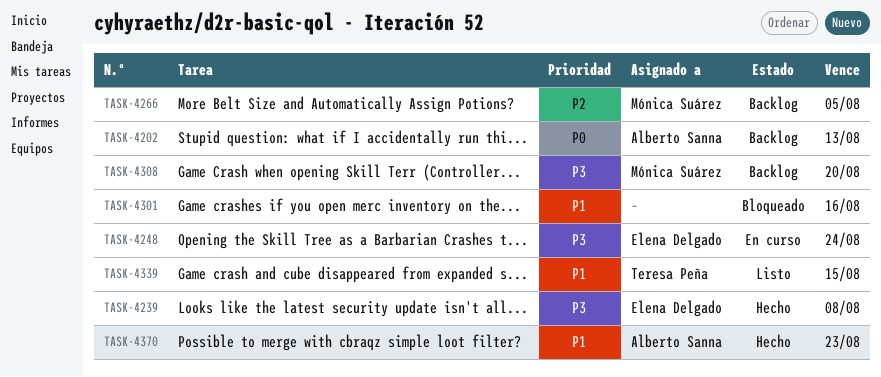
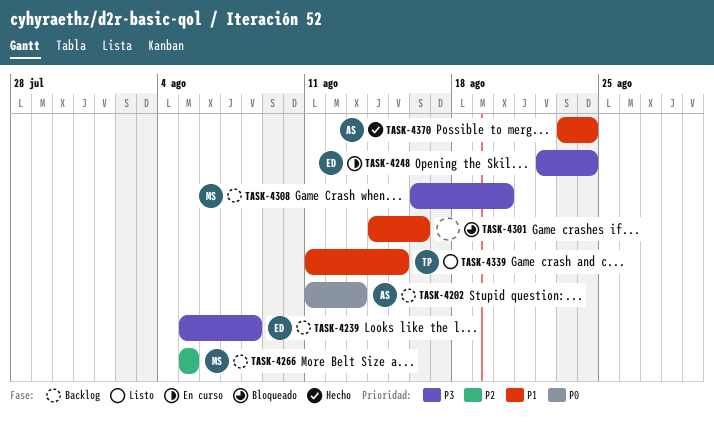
TASK-4239, status: Hecho -> Backlog
TASK-4370, due: Aug 23 -> Aug 24

